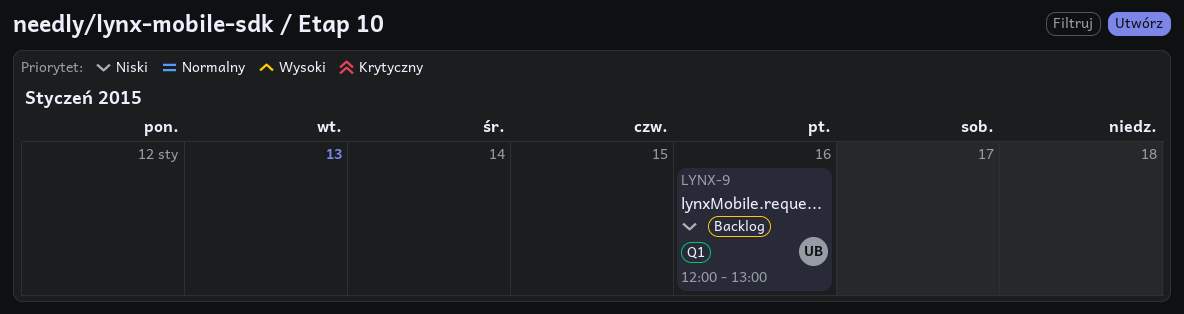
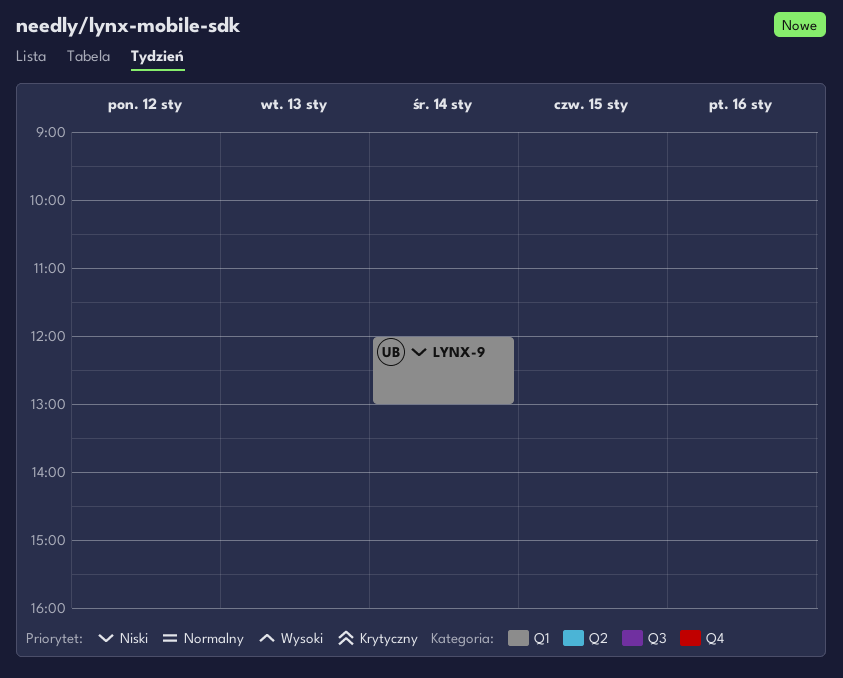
LYNX-9, day: Jan 16 -> Jan 14

